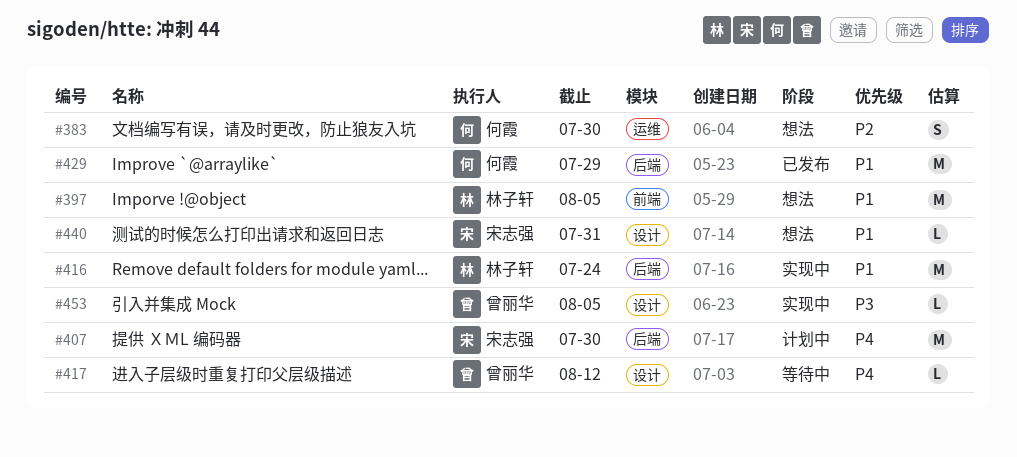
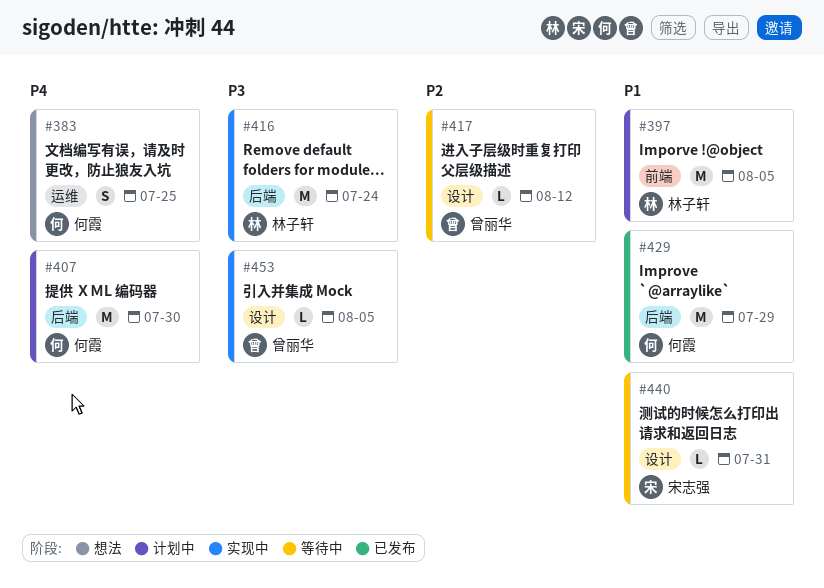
#383, priority: P2 -> P4
#383, due: Jul 30 -> Jul 25
#397, status: 想法 -> 计划中
#407, owner: 宋志强 -> 何霞
#416, priority: P1 -> P3
#417, priority: P4 -> P2
#440, status: 想法 -> 等待中

